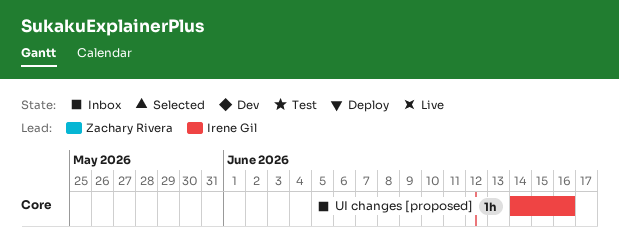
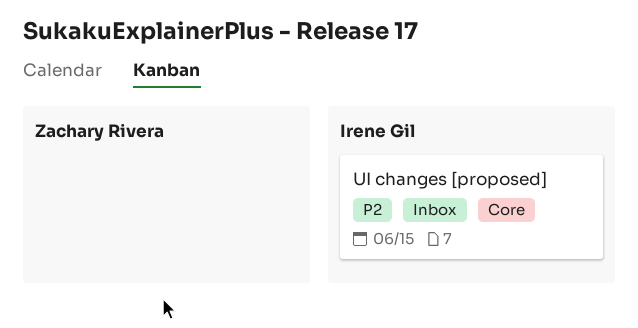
UI changes [proposed], due: Jun 16 -> Jun 15

